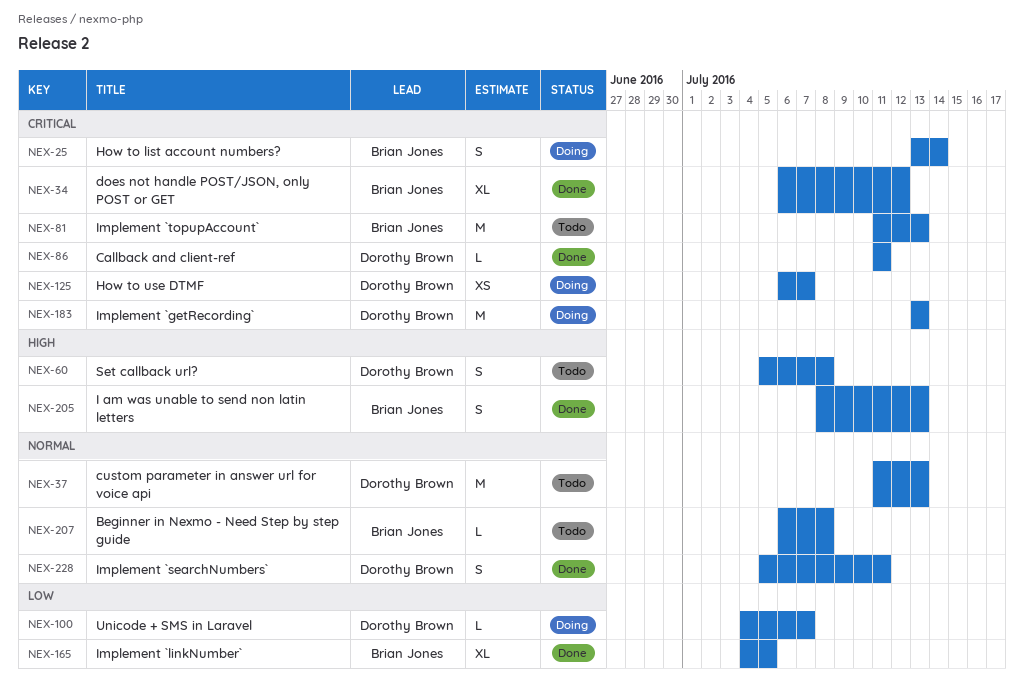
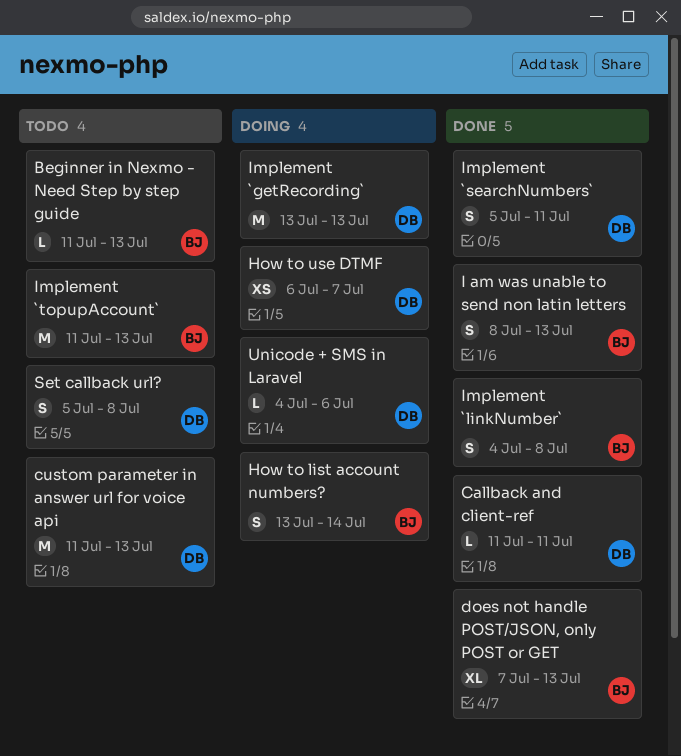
Beginner in Nexmo - Need Step by step guide, start: Jul 6 -> Jul 11
Beginner in Nexmo - Need Step by step guide, due: Jul 8 -> Jul 13
does not handle POST/JSON, only POST or GET, start: Jul 6 -> Jul 7
does not handle POST/JSON, only POST or GET, due: Jul 12 -> Jul 13
Implement `linkNumber`, estimate: XL -> S
Implement `linkNumber`, due: Jul 5 -> Jul 8
Unicode + SMS in Laravel, due: Jul 7 -> Jul 6

